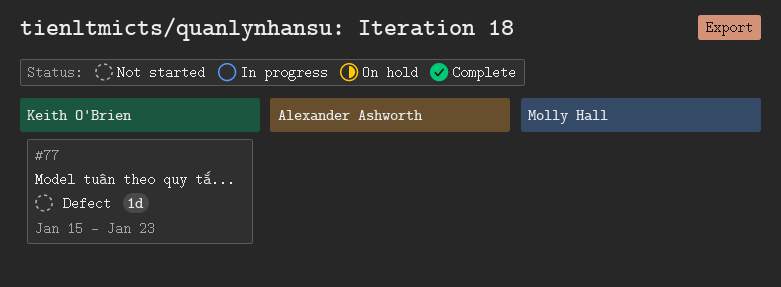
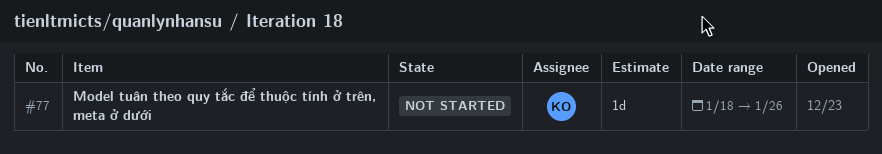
#77, start: Jan 15 -> Jan 18
#77, due: Jan 23 -> Jan 26

